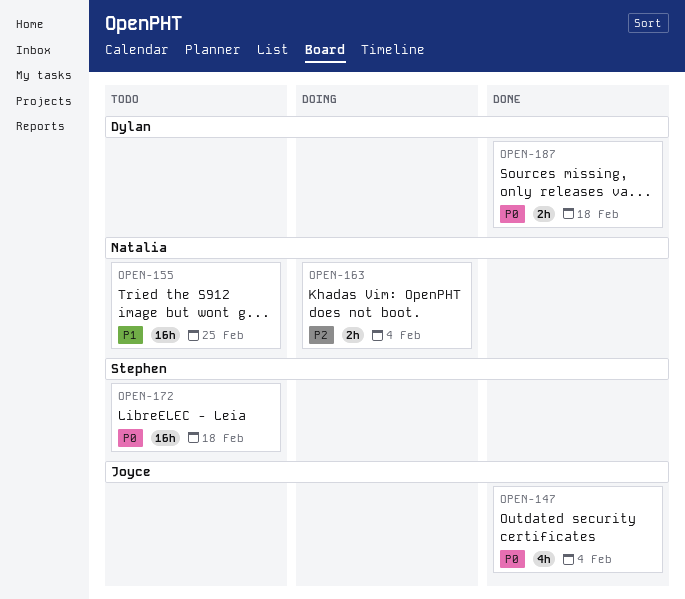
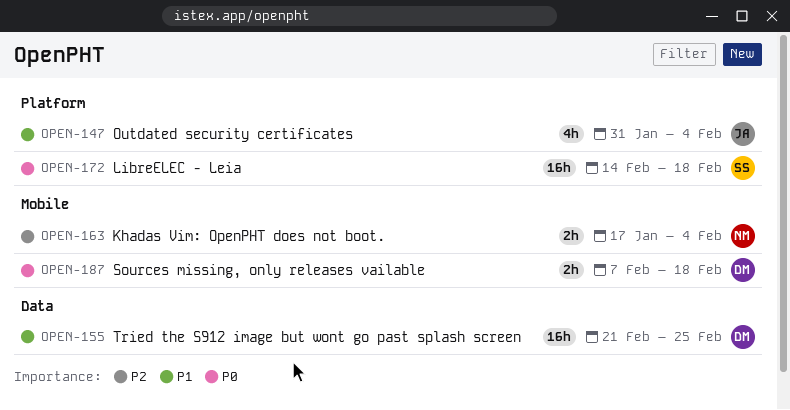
OPEN-147, priority: P0 -> P1
OPEN-155, owner: Natalia -> Dylan

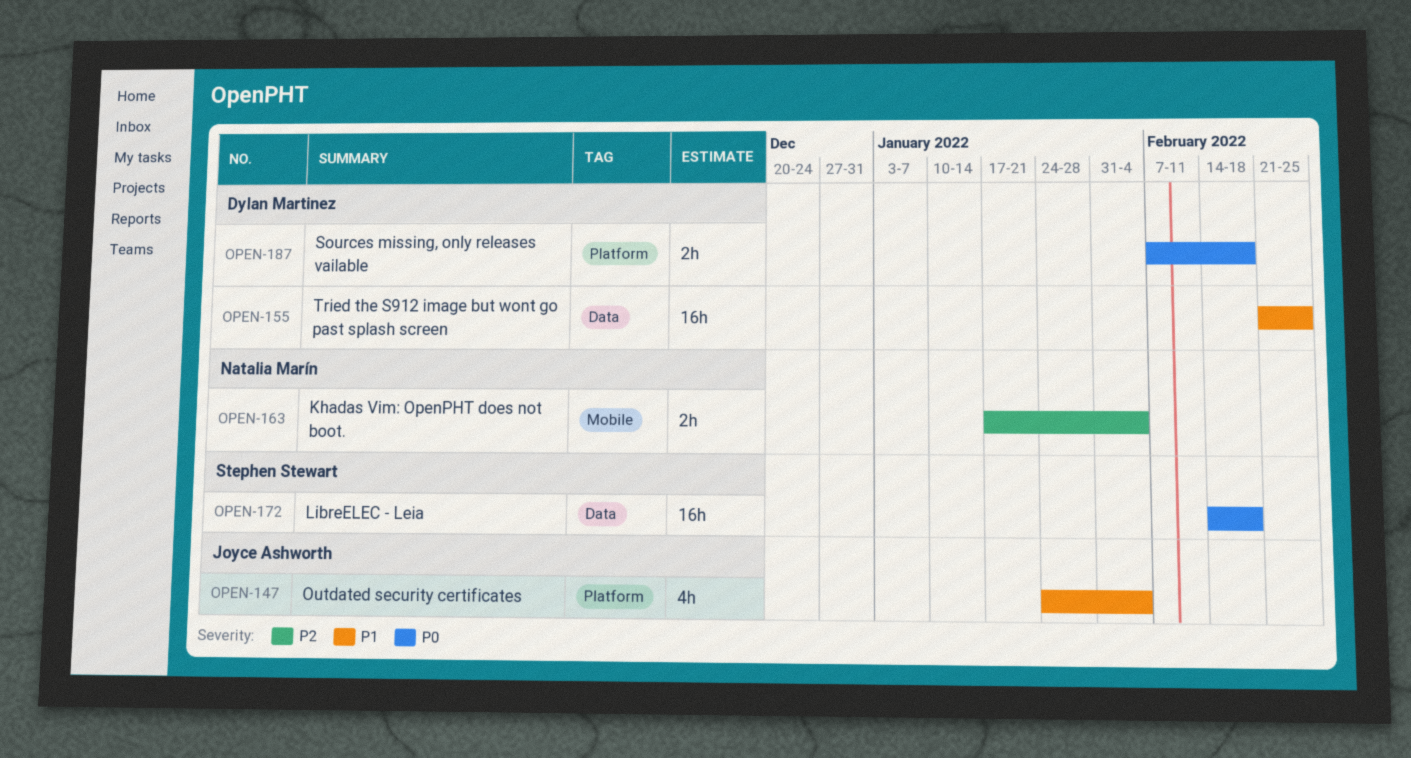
OPEN-147, start: Jan 31 -> Jan 24
OPEN-172, label: Platform -> Data
OPEN-187, label: Mobile -> Platform

